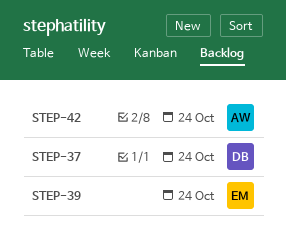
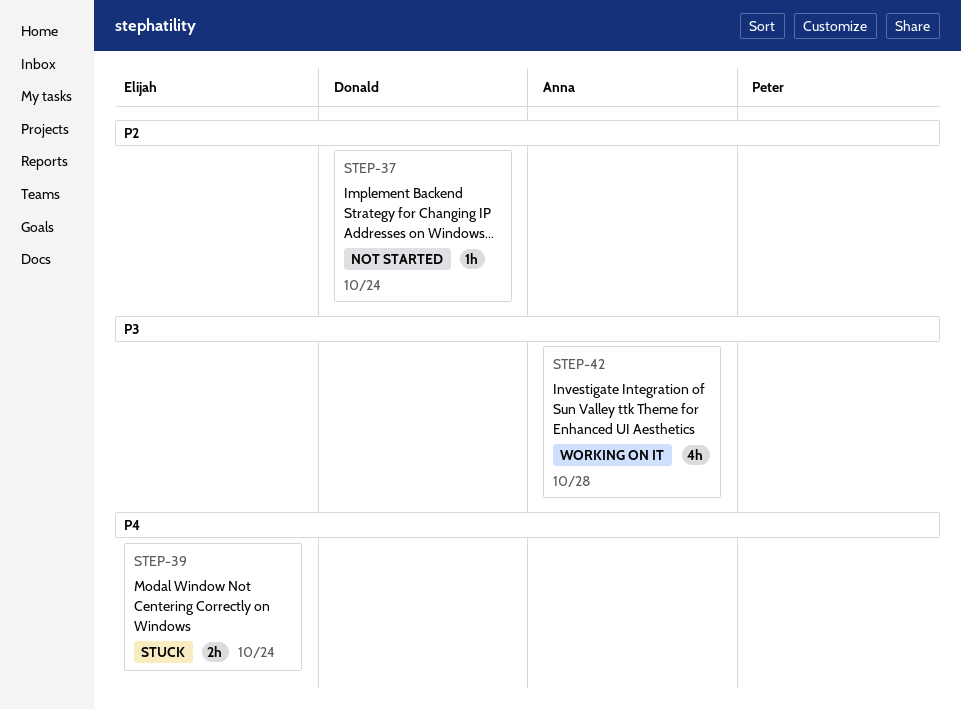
STEP-42, due: Oct 24 -> Oct 28

